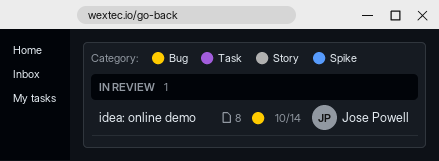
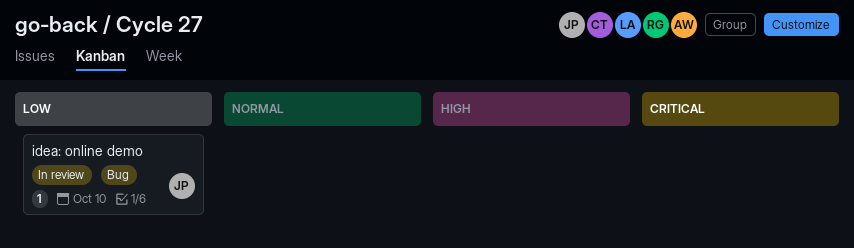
idea: online demo, due: Oct 14 -> Oct 10

